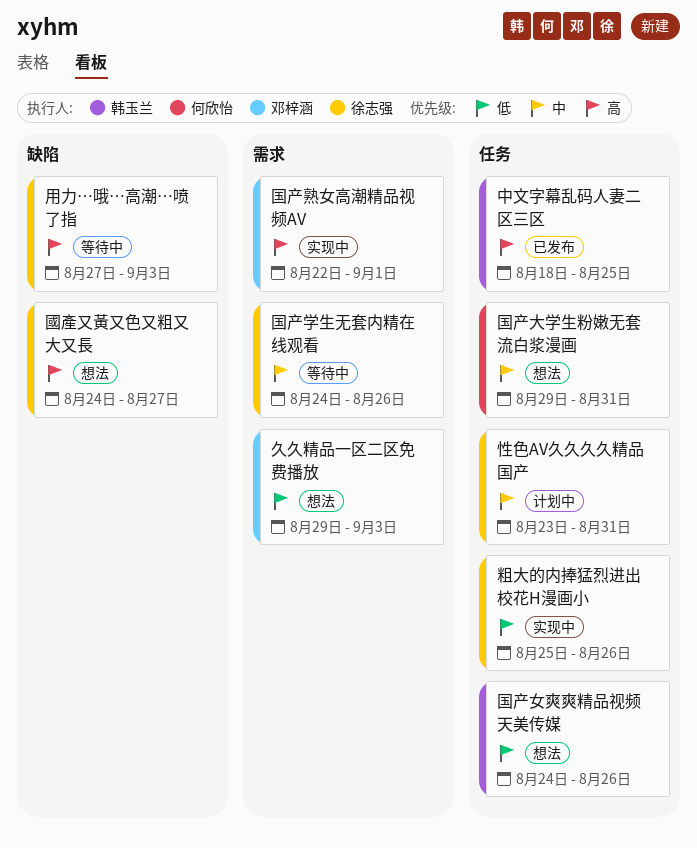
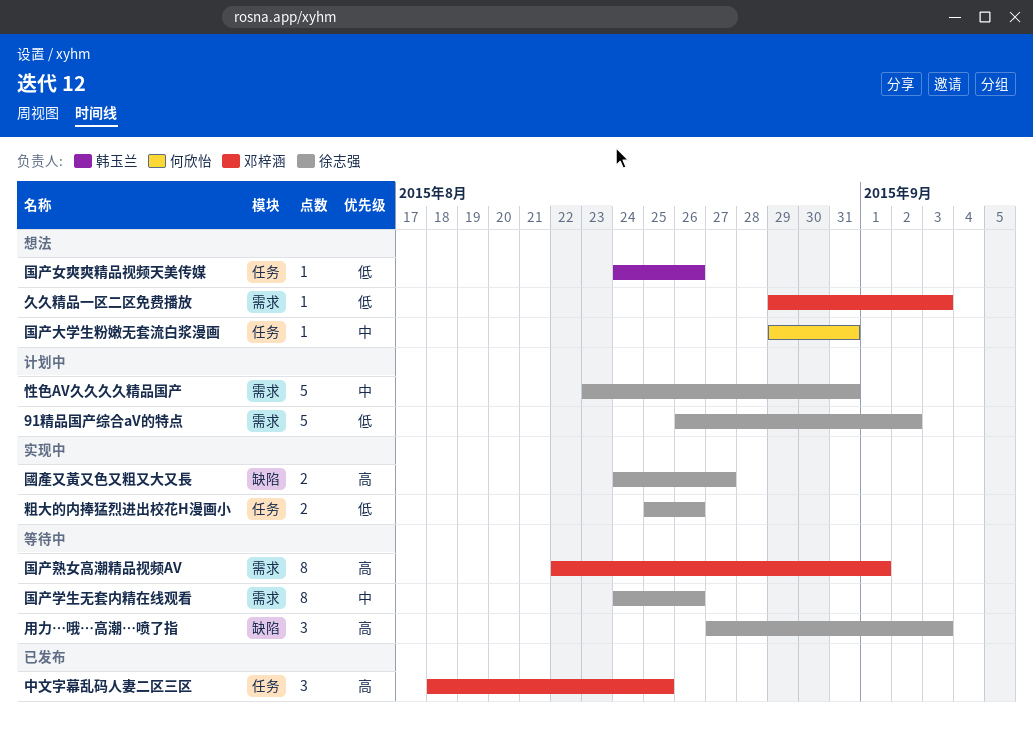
91精品国产综合aV的特点: none -> present
中文字幕乱码人妻二区三区, owner: 韩玉兰 -> 邓梓涵
国产熟女高潮精品视频AV, status: 实现中 -> 等待中
國產又黃又色又粗又大又長, status: 想法 -> 实现中
性色AV久久久久精品国产, label: 任务 -> 需求

